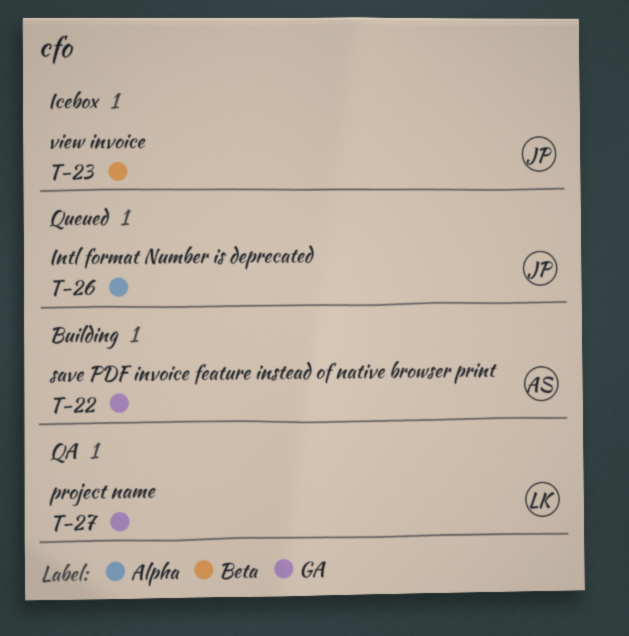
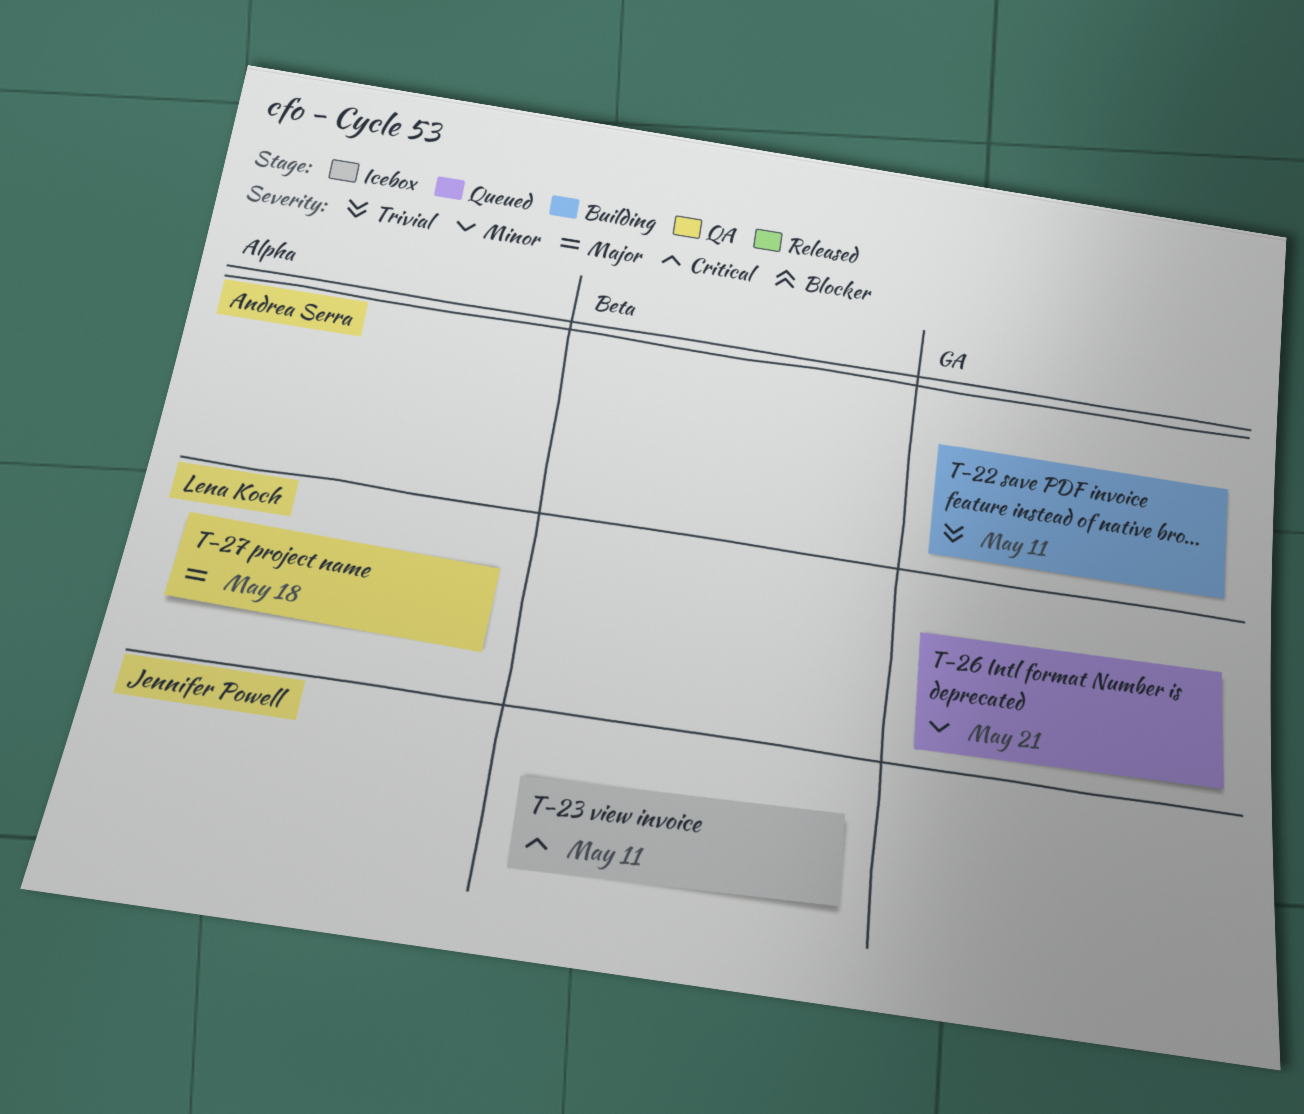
T-26, owner: Jennifer Powell -> Lena Koch
T-26, label: Alpha -> GA
T-27, label: GA -> Alpha

